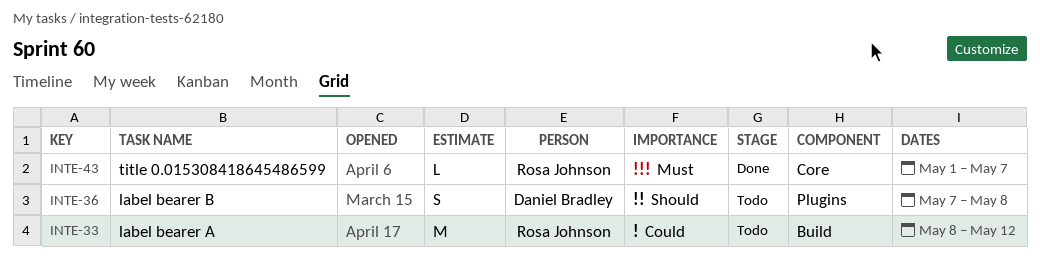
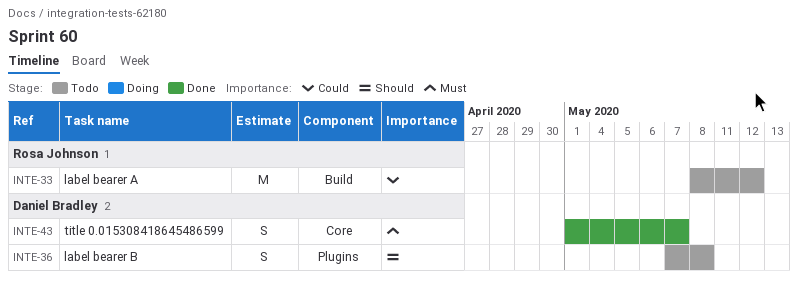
INTE-43, owner: Rosa Johnson -> Daniel Bradley
INTE-43, estimate: L -> S

